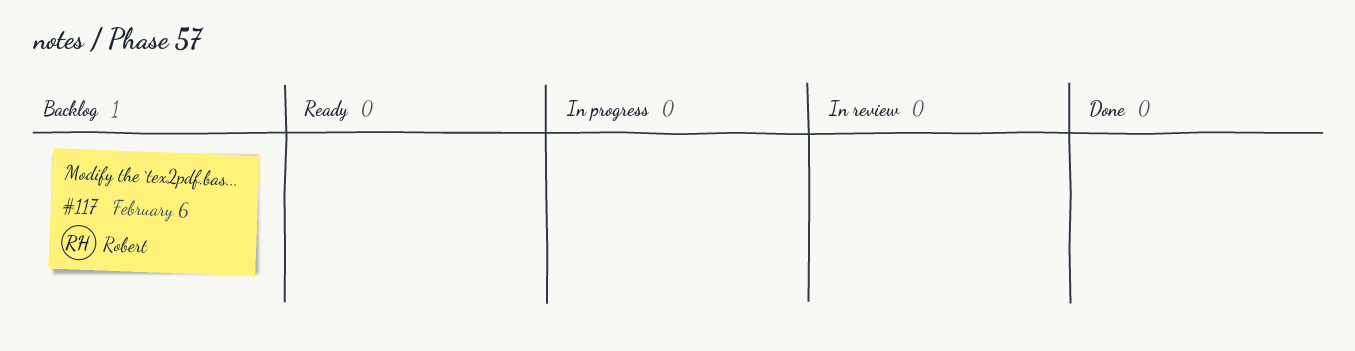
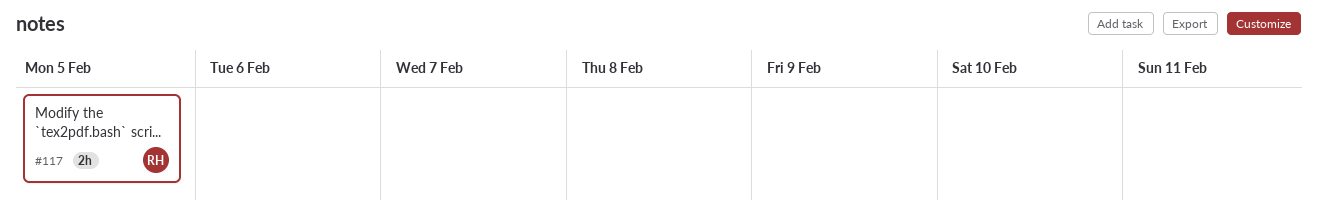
#117, due: Feb 6 -> Feb 5

